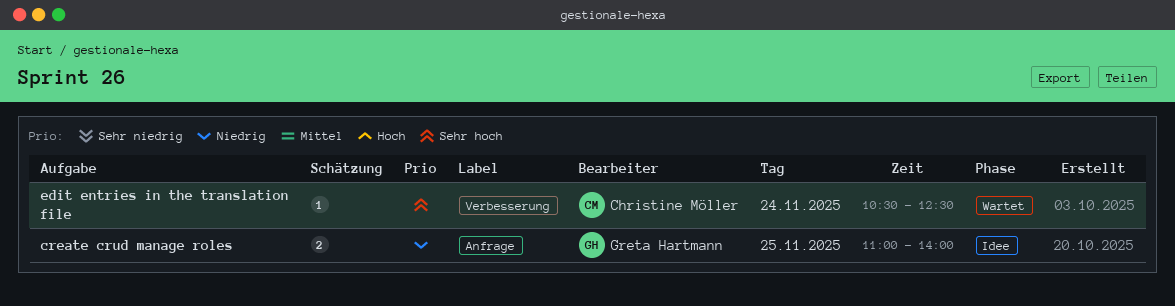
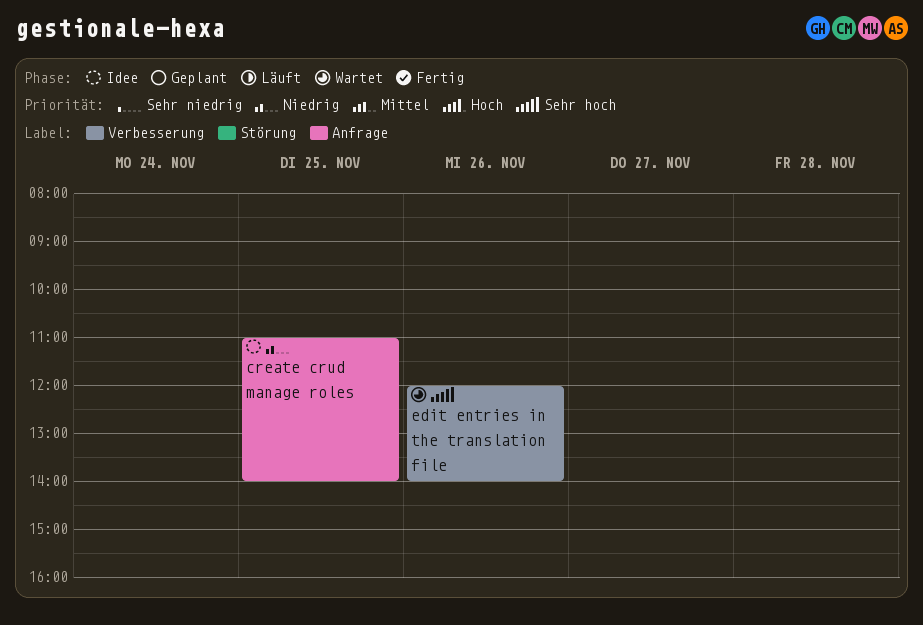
edit entries in the translation file, day: Nov 24 -> Nov 26
edit entries in the translation file, begins: 10:30 -> 12:00
edit entries in the translation file, ends: 12:30 -> 14:00

